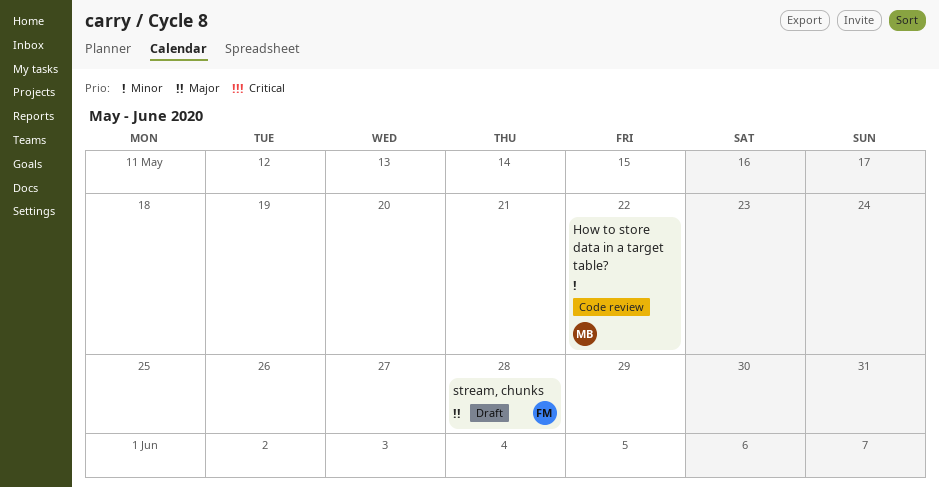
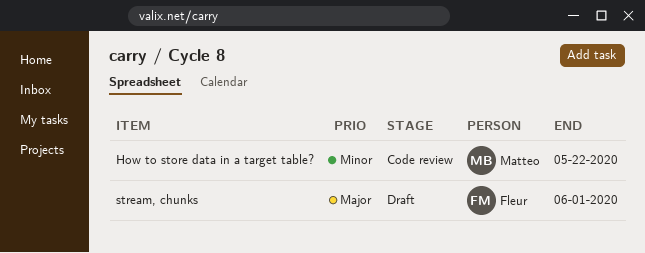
stream, chunks, due: May 28 -> Jun 1

